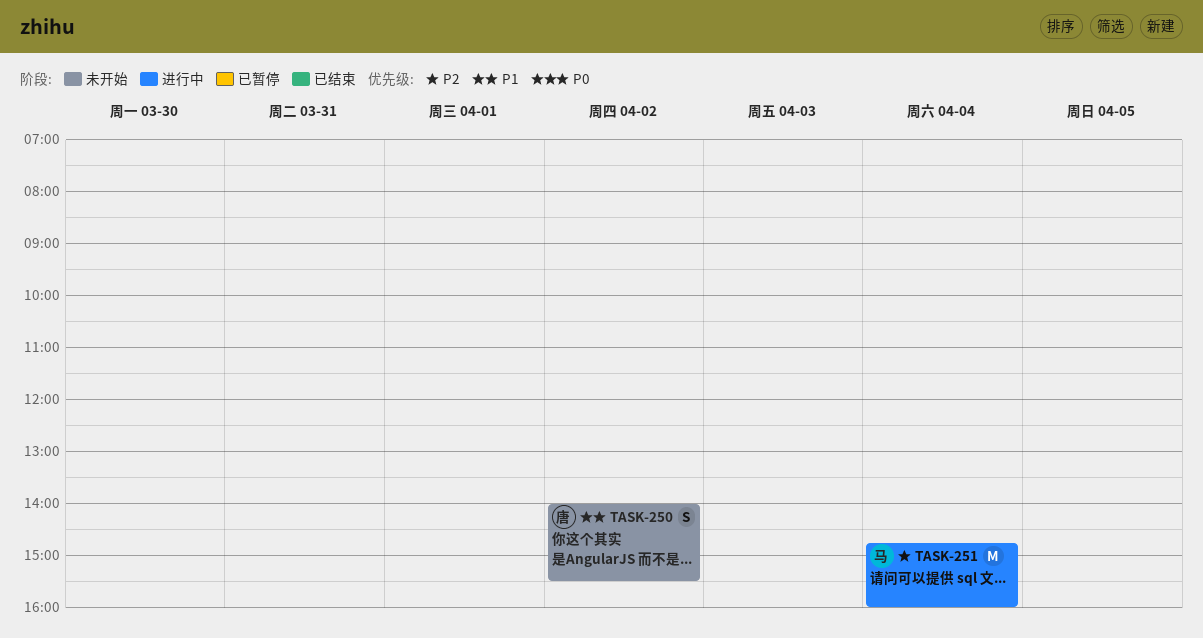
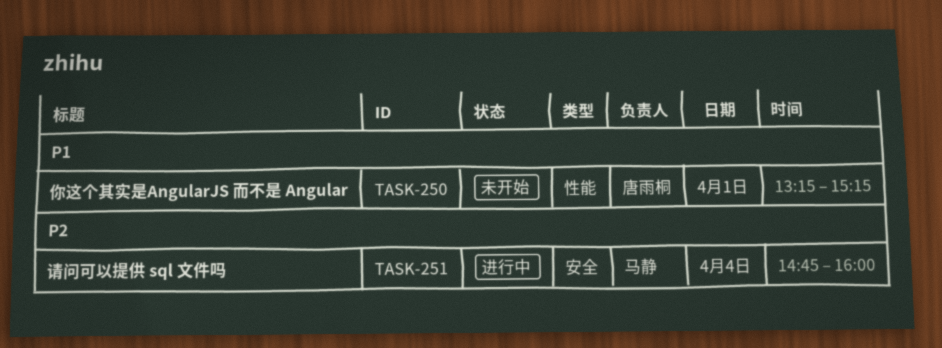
TASK-250, day: Apr 2 -> Apr 1
TASK-250, begins: 14:00 -> 13:15
TASK-250, ends: 15:30 -> 15:15

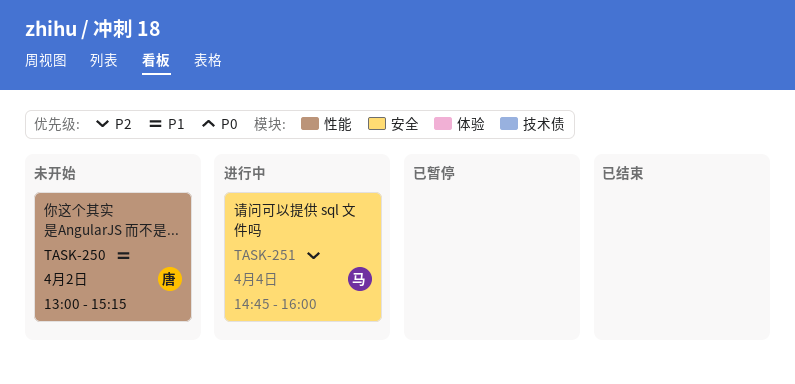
TASK-250, day: Apr 1 -> Apr 2
TASK-250, begins: 13:15 -> 13:00

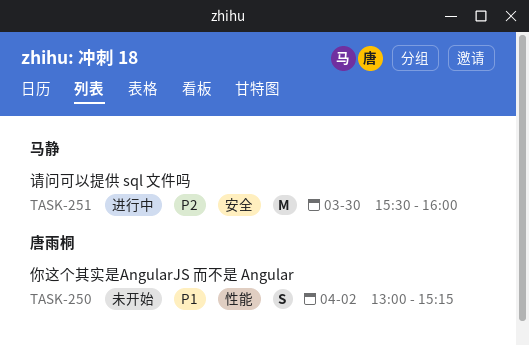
TASK-251, day: Apr 4 -> Mar 30
TASK-251, begins: 14:45 -> 15:30

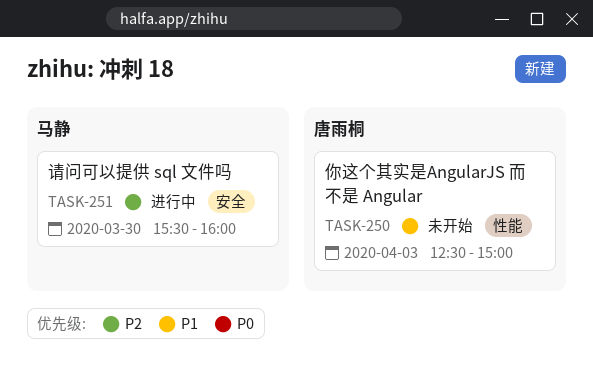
TASK-250, day: Apr 2 -> Apr 3
TASK-250, begins: 13:00 -> 12:30
TASK-250, ends: 15:15 -> 15:00

